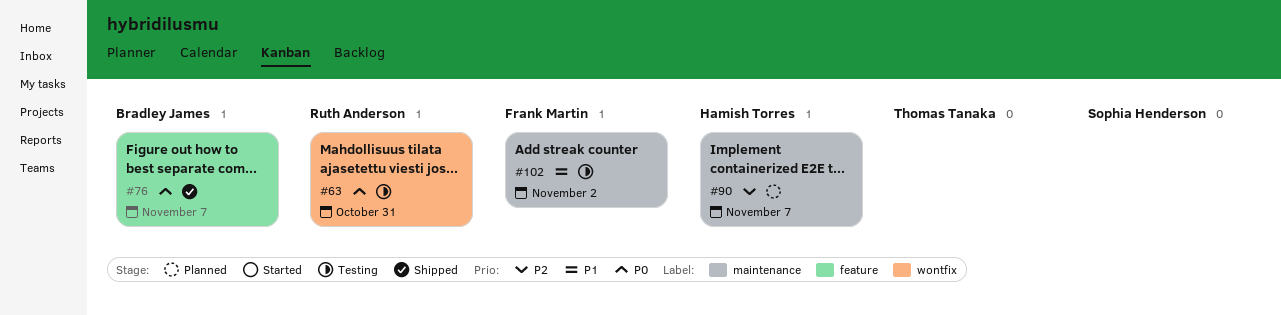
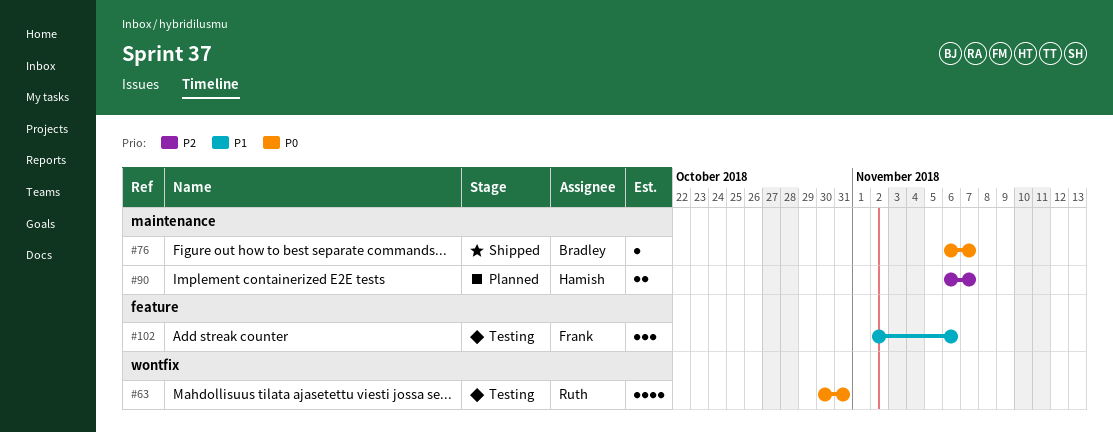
#76, label: feature -> maintenance
#102, label: maintenance -> feature
#102, due: Nov 2 -> Nov 6

